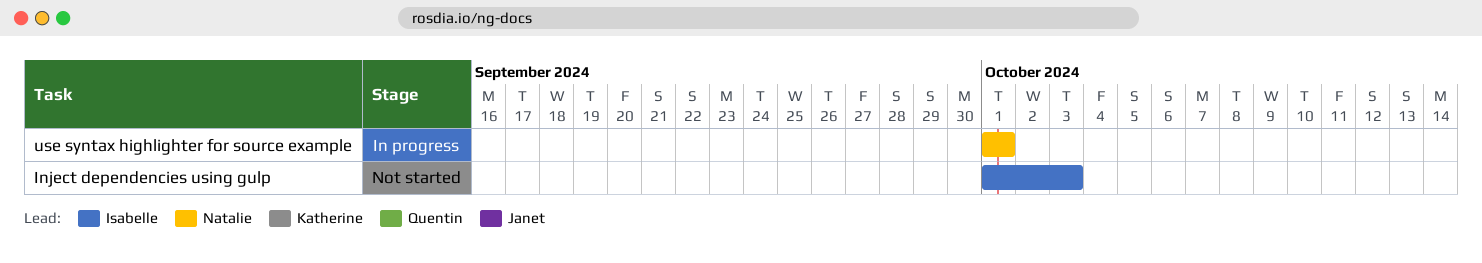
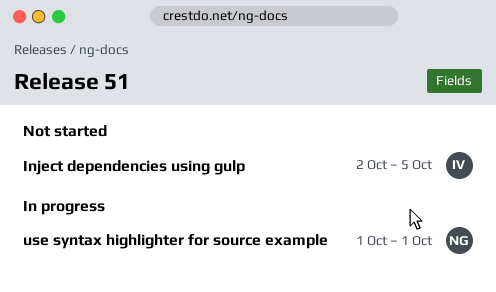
Inject dependencies using gulp, start: Oct 1 -> Oct 2
Inject dependencies using gulp, due: Oct 3 -> Oct 5

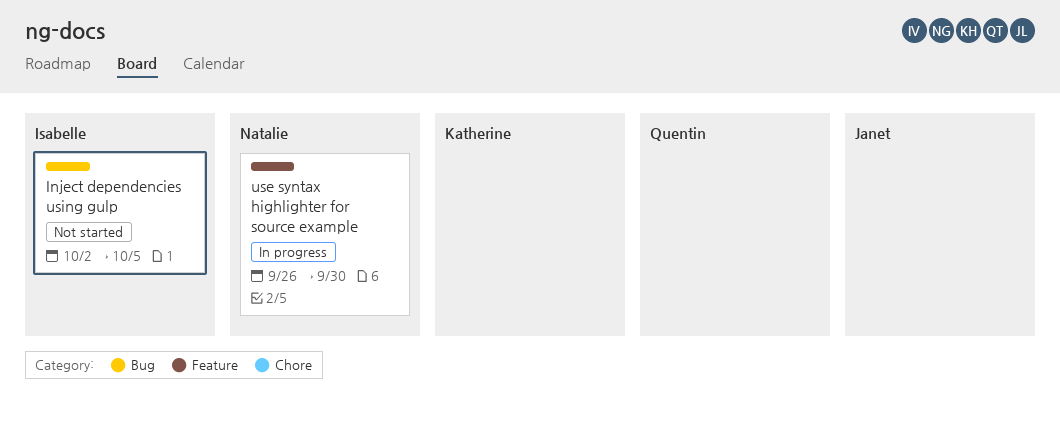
use syntax highlighter for source example, start: Oct 1 -> Sep 26
use syntax highlighter for source example, due: Oct 1 -> Sep 30

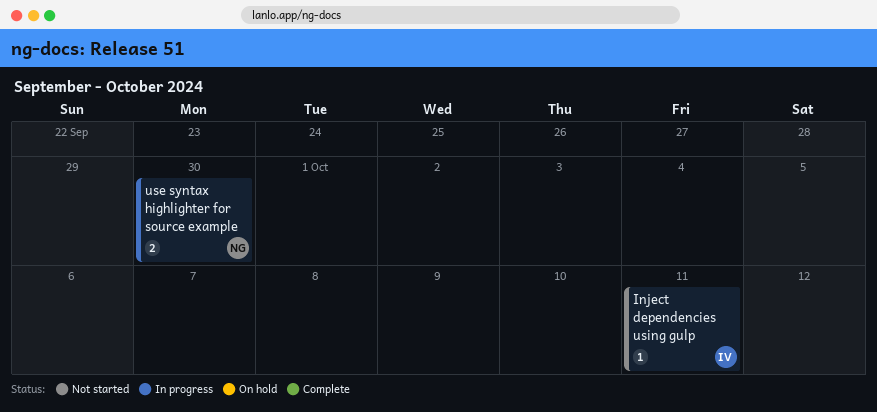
Inject dependencies using gulp, due: Oct 5 -> Oct 11

